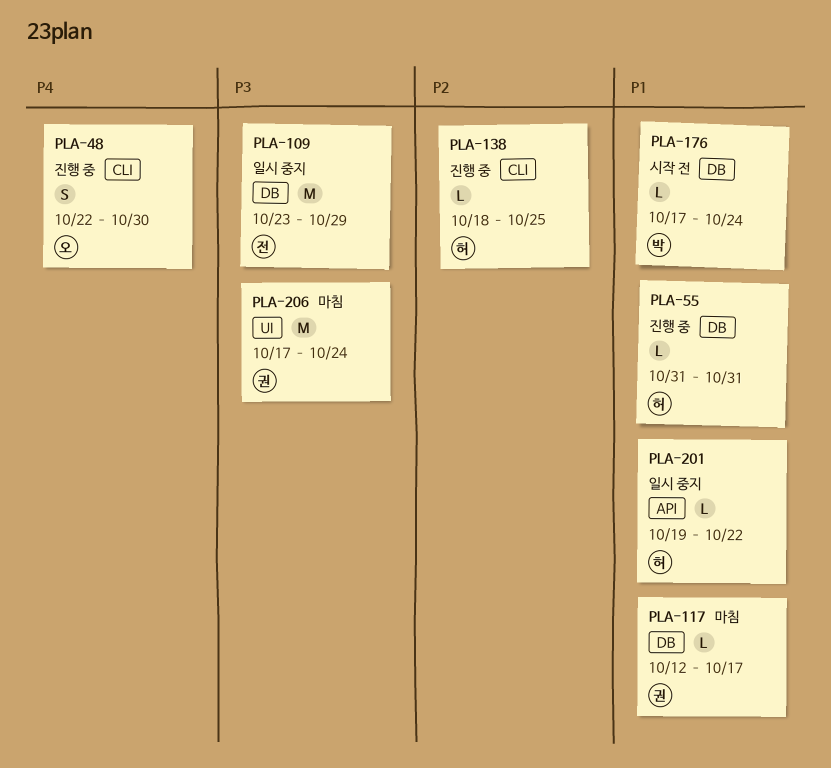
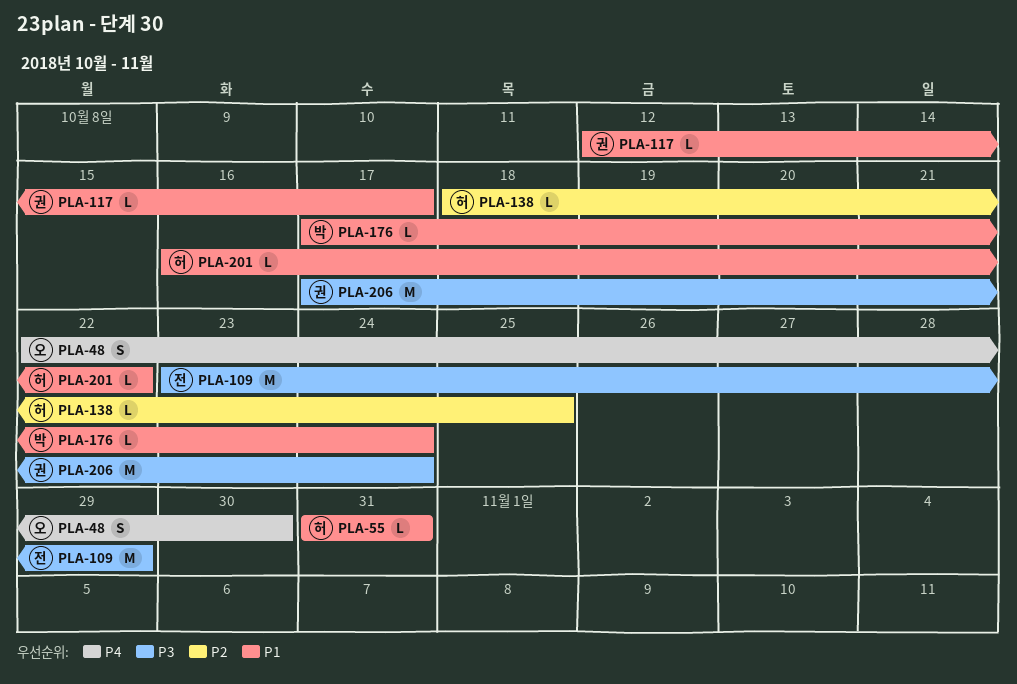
PLA-201, start: Oct 19 -> Oct 16

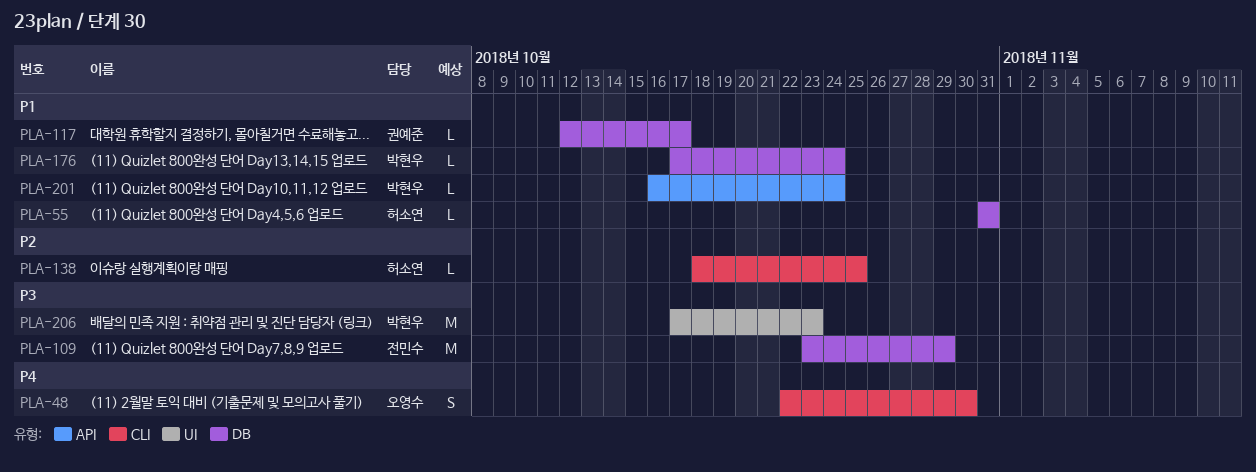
PLA-201, owner: 허소연 -> 박현우
PLA-201, due: Oct 22 -> Oct 24
PLA-206, owner: 권예준 -> 박현우
PLA-206, due: Oct 24 -> Oct 23

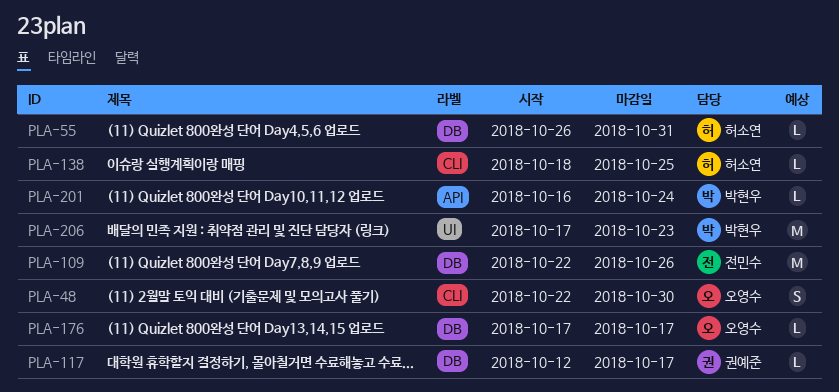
PLA-55, start: Oct 31 -> Oct 26
PLA-109, start: Oct 23 -> Oct 22
PLA-109, due: Oct 29 -> Oct 26
PLA-176, owner: 박현우 -> 오영수
PLA-176, due: Oct 24 -> Oct 17

